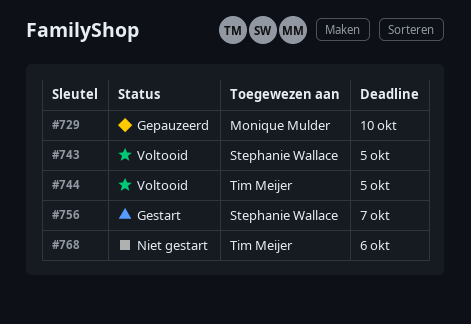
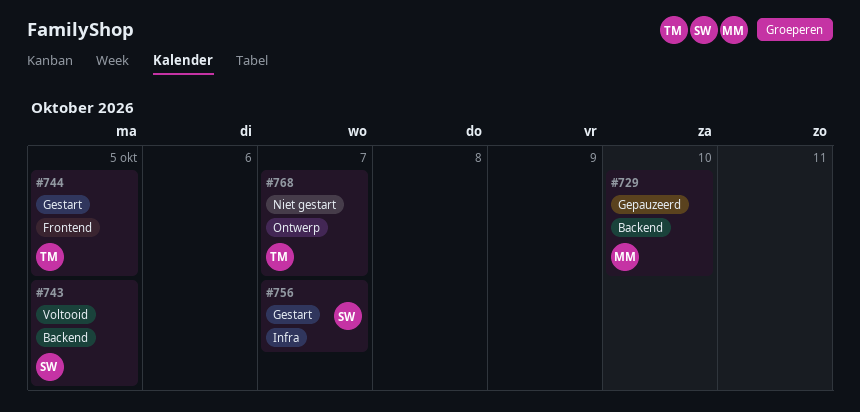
#744, status: Voltooid -> Gestart
#768, due: Oct 6 -> Oct 7

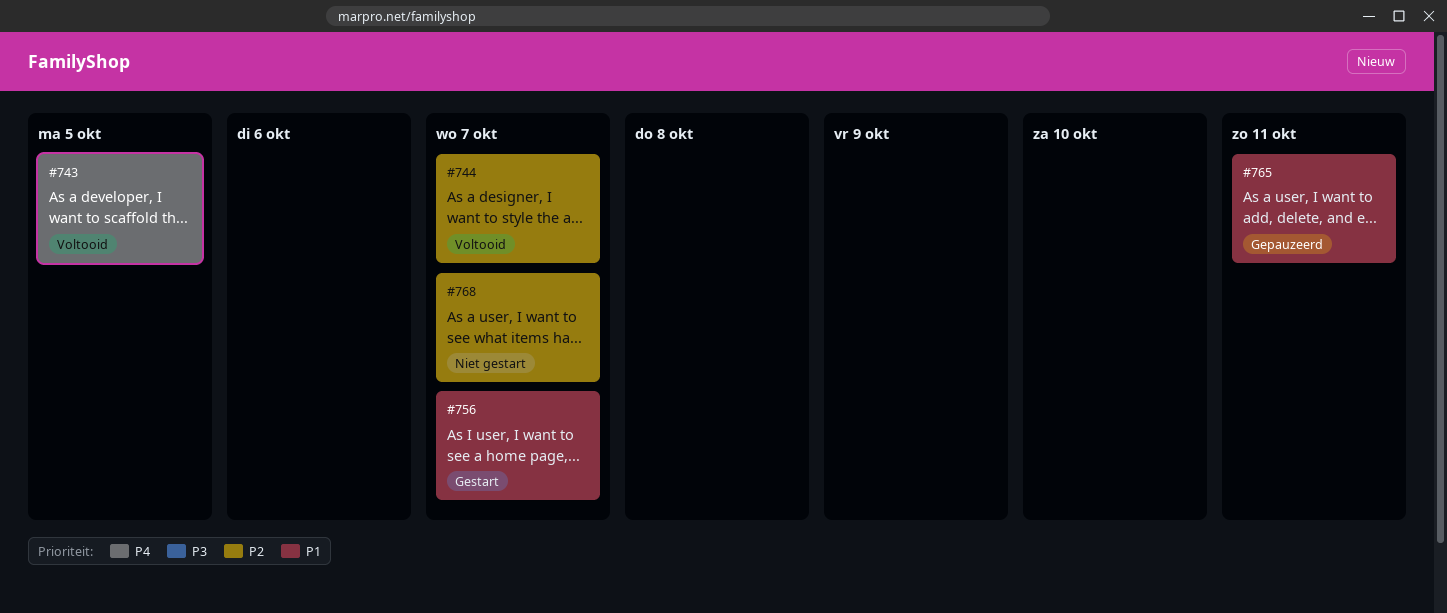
#729: present -> none
#744, status: Gestart -> Voltooid
#744, due: Oct 5 -> Oct 7
#765: none -> present

